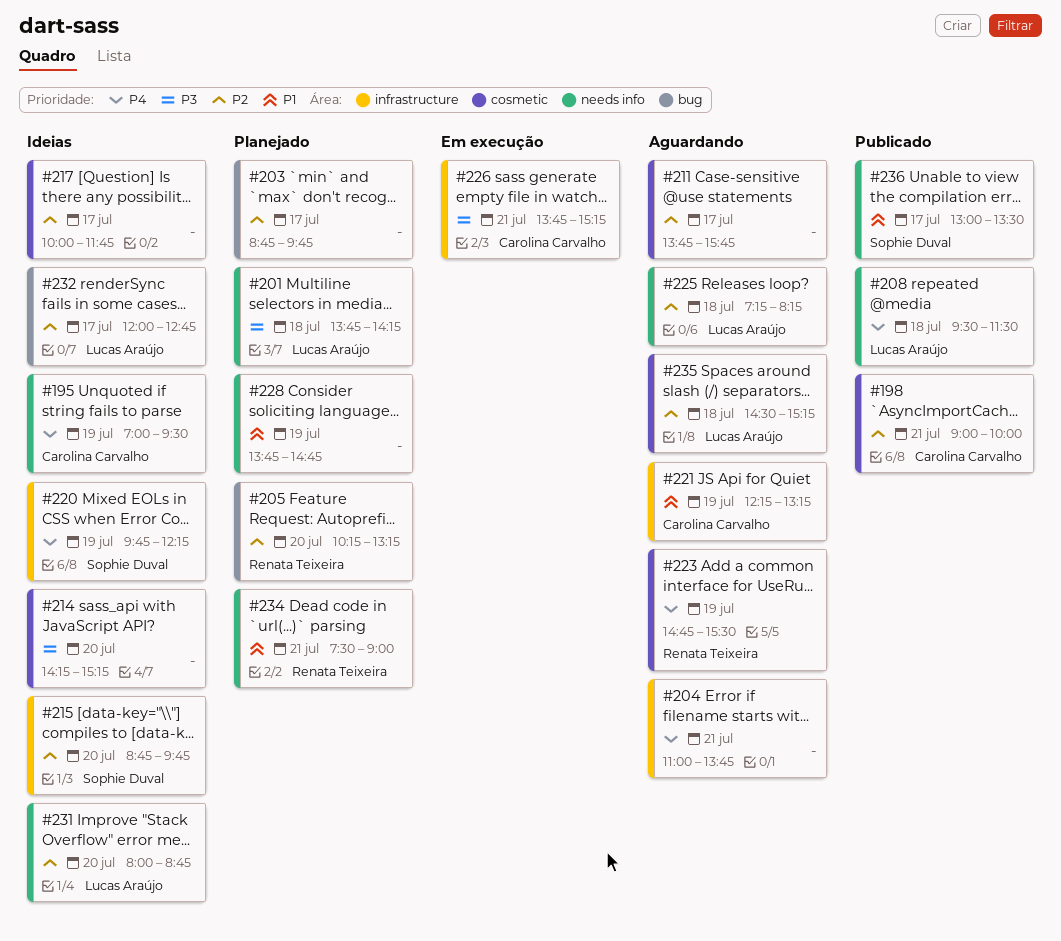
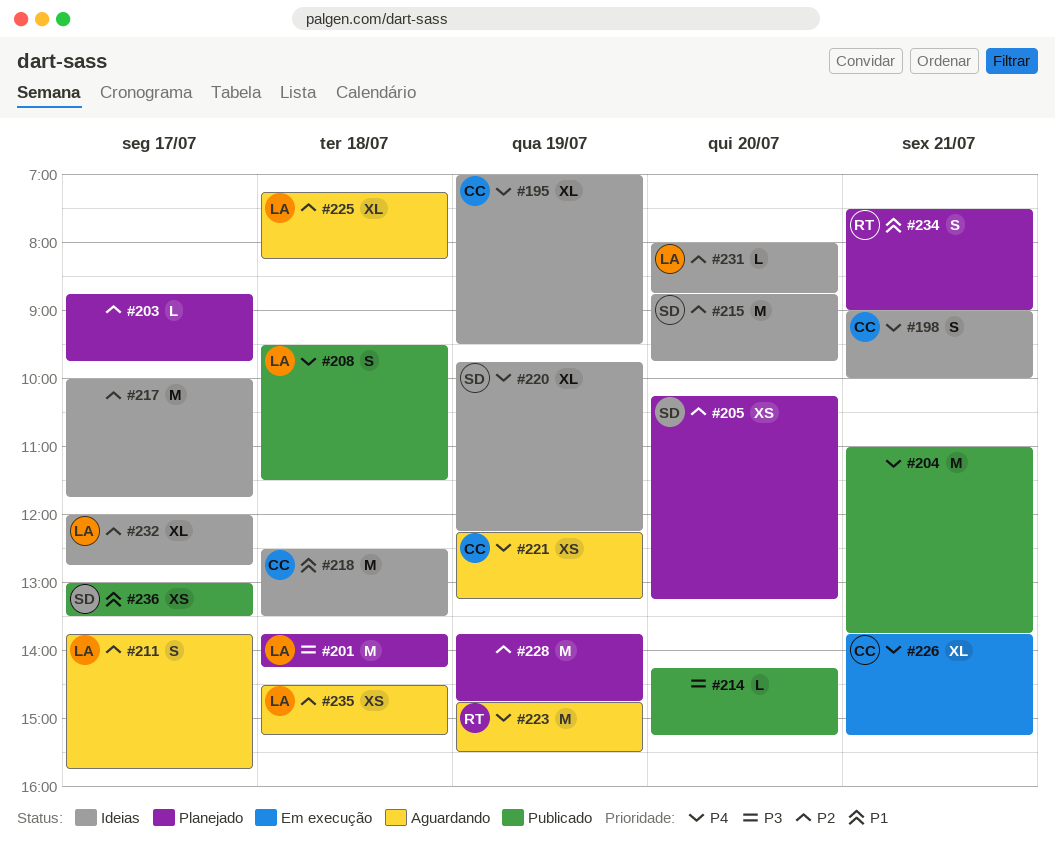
#198, status: Publicado -> Ideias
#198, priority: P2 -> P4
#204, status: Aguardando -> Publicado
#205, owner: Renata Teixeira -> Sophie Duval
#211, owner: none -> Lucas Araújo
#214, status: Ideias -> Publicado
#218: none -> present
#221, priority: P1 -> P4
#226, priority: P3 -> P4
#228, priority: P1 -> P2

